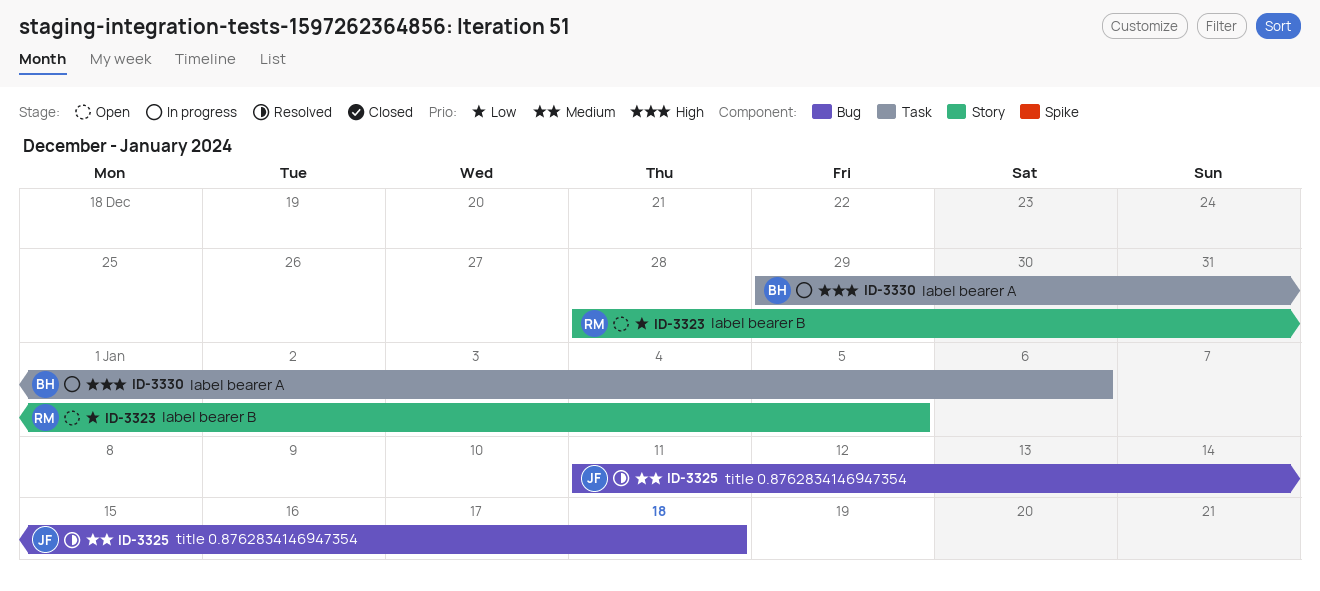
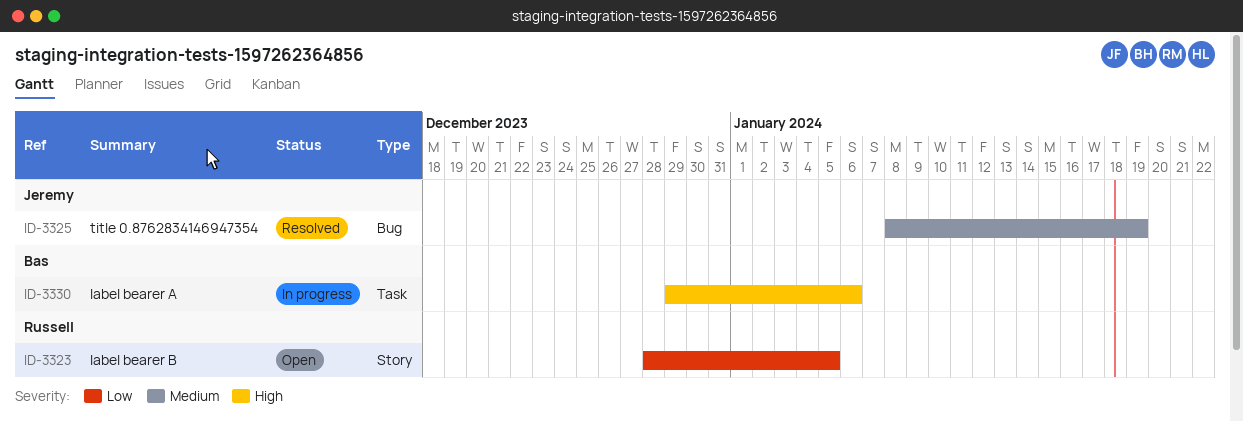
ID-3325, start: Jan 11 -> Jan 8
ID-3325, due: Jan 18 -> Jan 19

